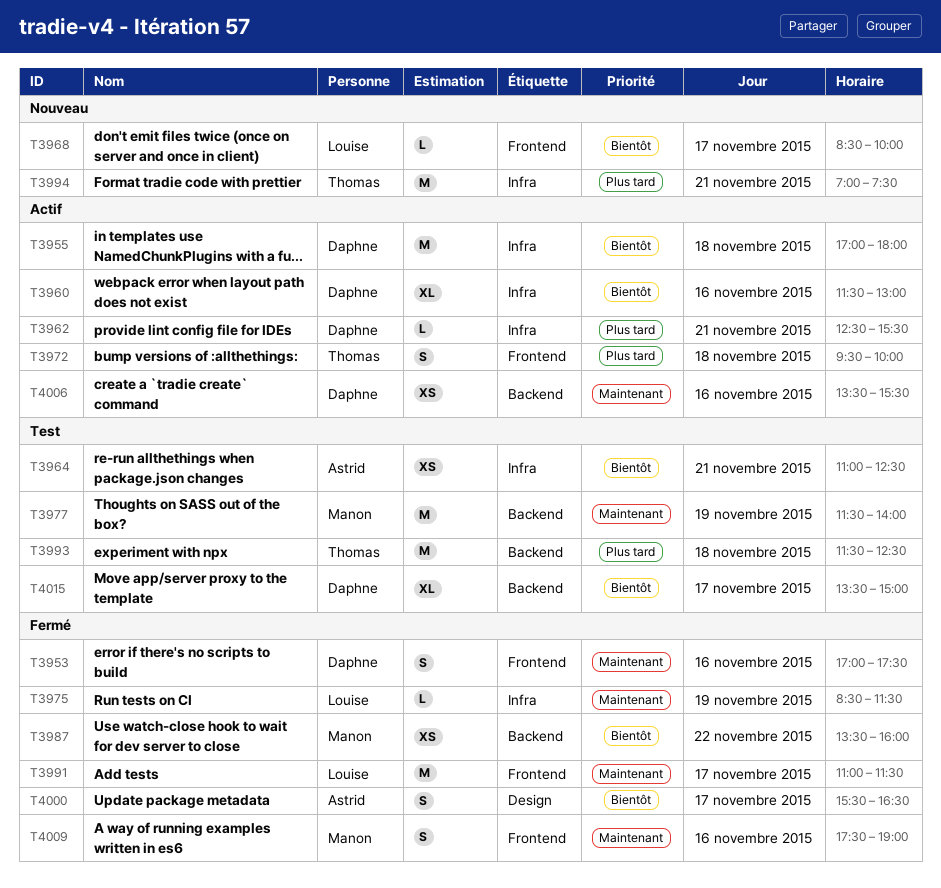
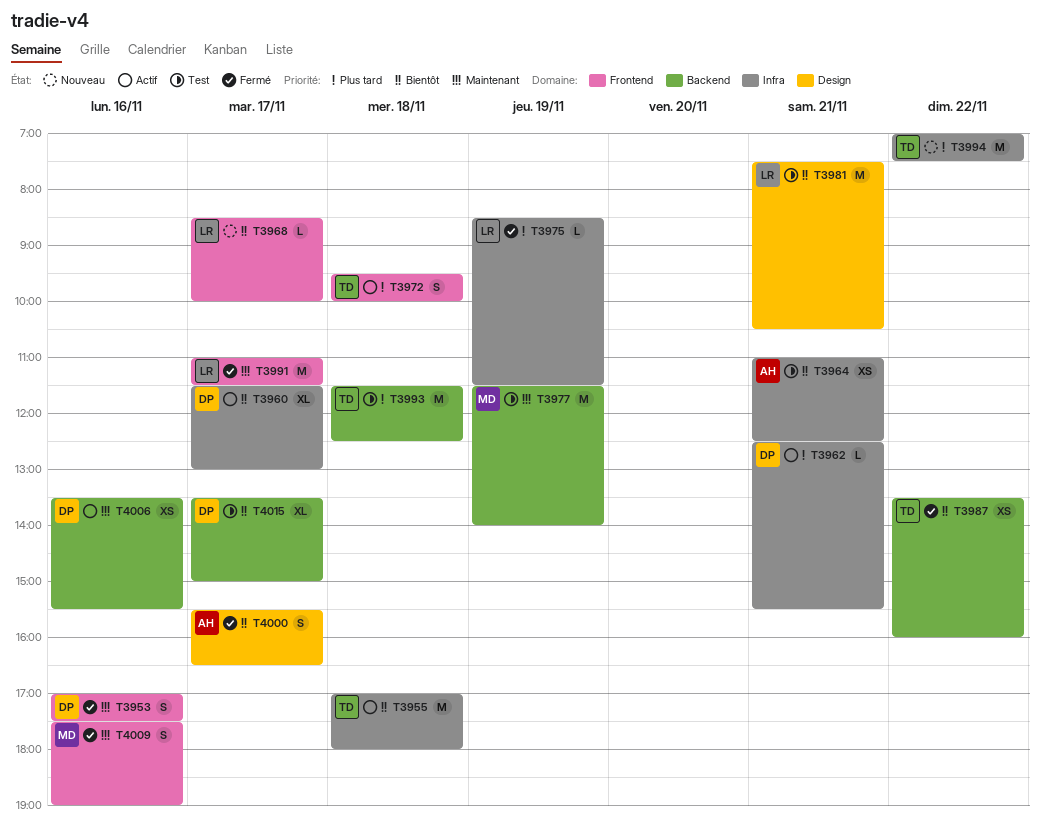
T3955, owner: Daphne -> Thomas
T3960, day: Nov 16 -> Nov 17
T3975, priority: Maintenant -> Plus tard
T3981: none -> present
T3987, owner: Manon -> Thomas
T3994, day: Nov 21 -> Nov 22

